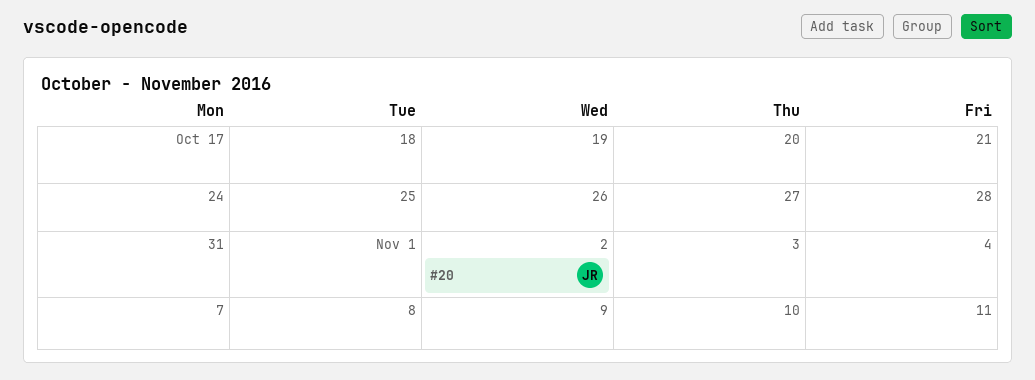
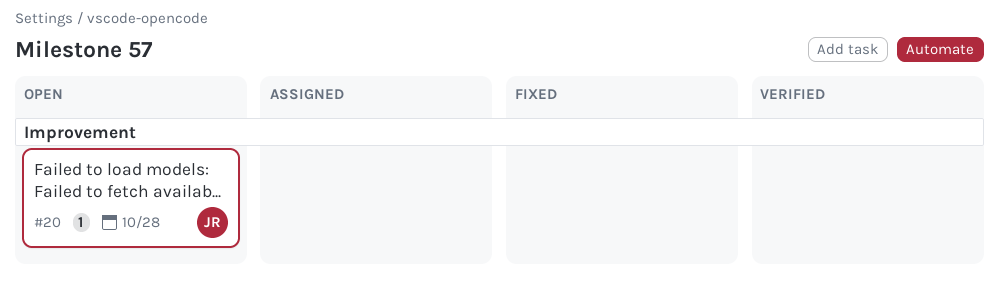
#20, due: Nov 2 -> Oct 28

